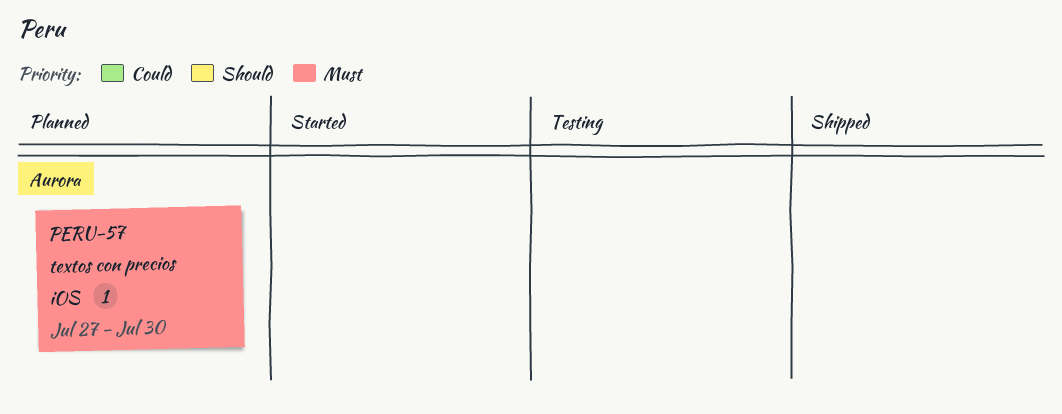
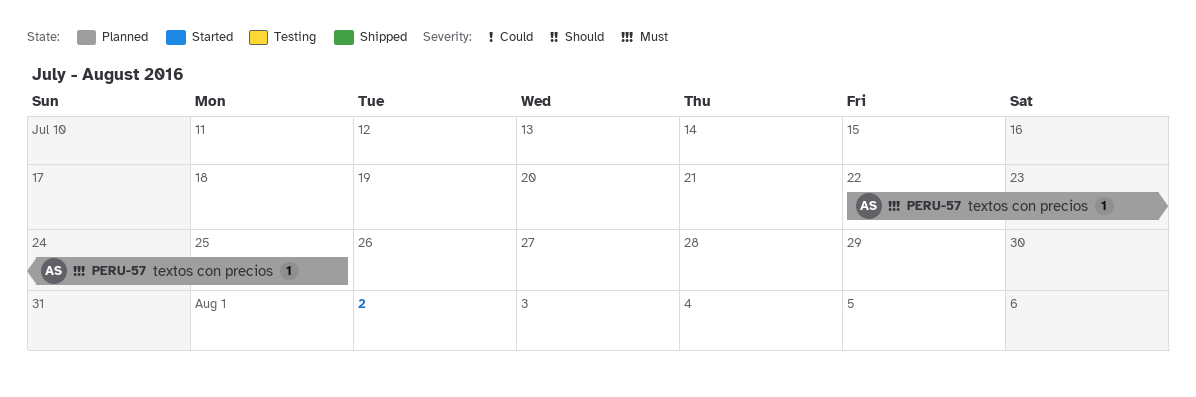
PERU-57, start: Jul 27 -> Jul 22
PERU-57, due: Jul 30 -> Jul 25

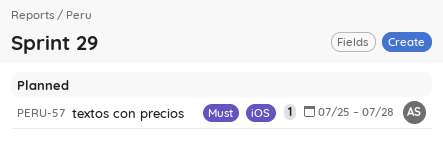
PERU-57, start: Jul 22 -> Jul 25
PERU-57, due: Jul 25 -> Jul 28

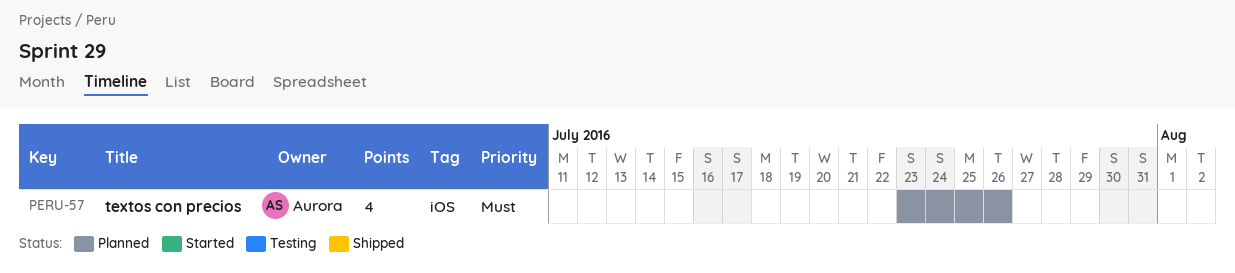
PERU-57, estimate: 1 -> 4
PERU-57, start: Jul 25 -> Jul 23
PERU-57, due: Jul 28 -> Jul 26

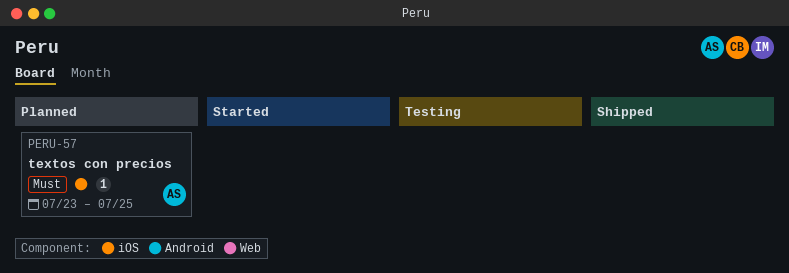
PERU-57, estimate: 4 -> 1
PERU-57, due: Jul 26 -> Jul 25

